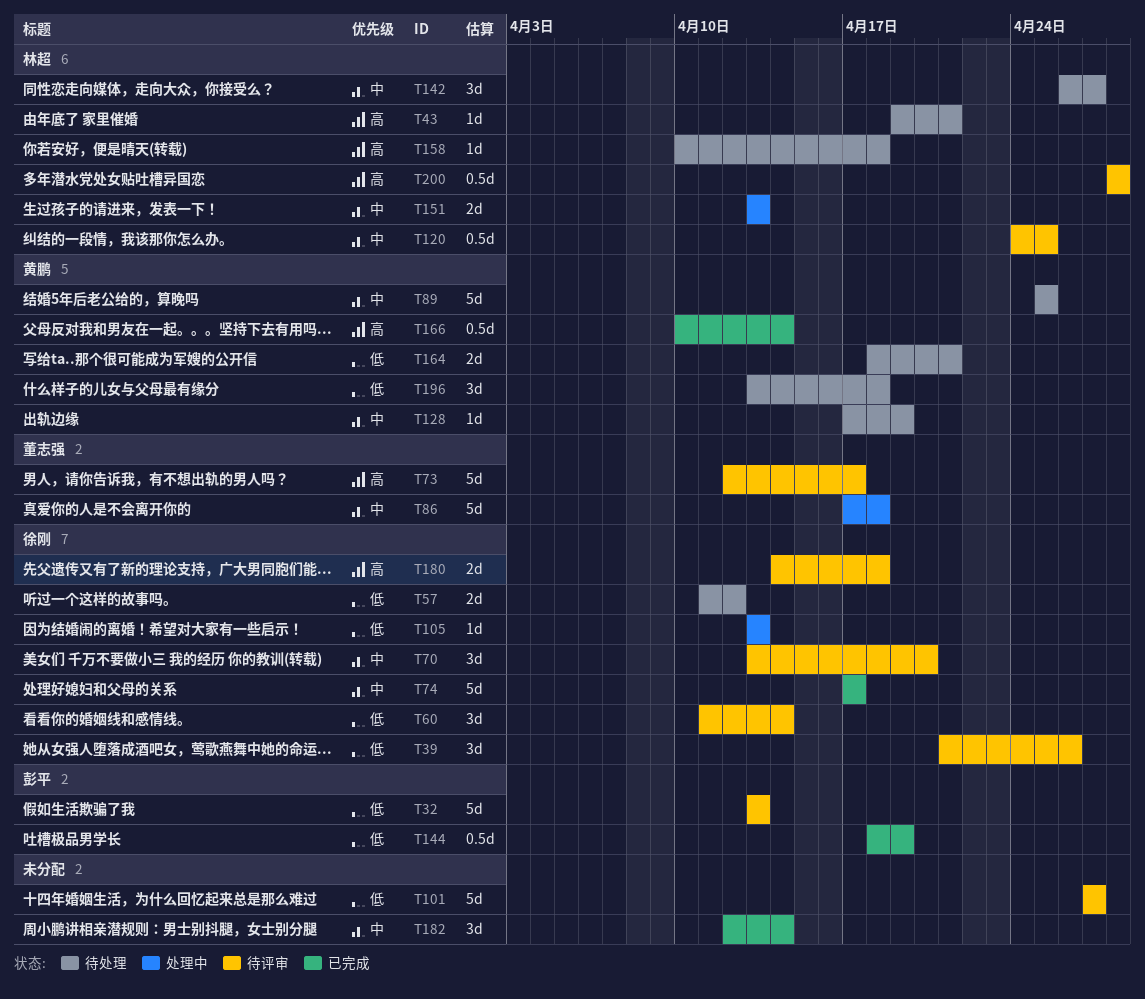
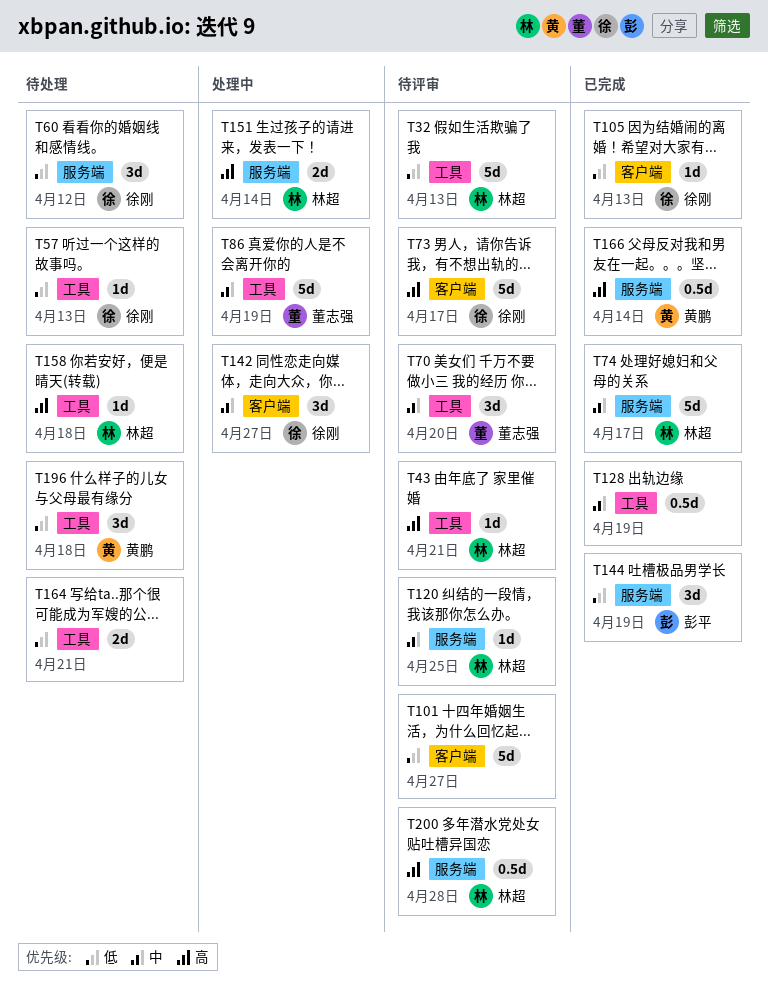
T32, owner: 彭平 -> 林超
T39: present -> none
T43, status: 待处理 -> 待评审
T57, estimate: 2d -> 1d
T57, due: Apr 12 -> Apr 13
T60, status: 待评审 -> 待处理
T60, due: Apr 14 -> Apr 12
T70, owner: 徐刚 -> 董志强
T73, owner: 董志强 -> 徐刚
T74, owner: 徐刚 -> 林超
T86, due: Apr 18 -> Apr 19
T89: present -> none
T105, status: 处理中 -> 已完成
T120, estimate: 0.5d -> 1d
T128, status: 待处理 -> 已完成
T128, owner: 黄鹏 -> none
T128, estimate: 1d -> 0.5d
T142, status: 待处理 -> 处理中
T142, owner: 林超 -> 徐刚
T144, estimate: 0.5d -> 3d
T151, priority: 中 -> 高
T151, due: Apr 13 -> Apr 14
T164, owner: 黄鹏 -> none
T180: present -> none
T182: present -> none

